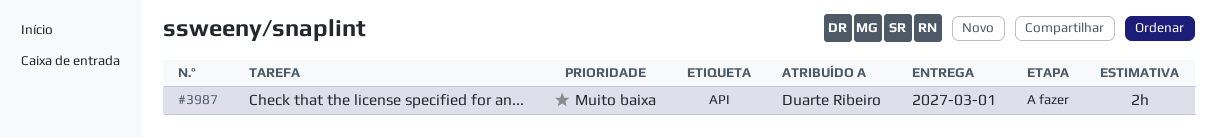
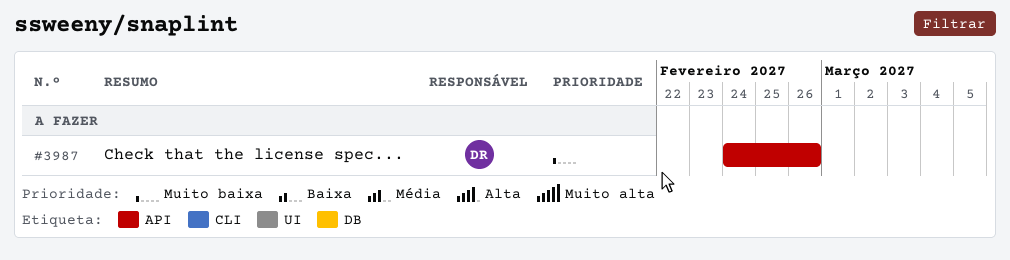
#3987, due: Mar 1 -> Feb 26

